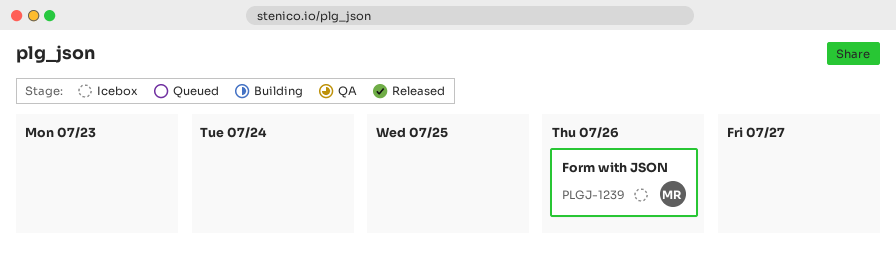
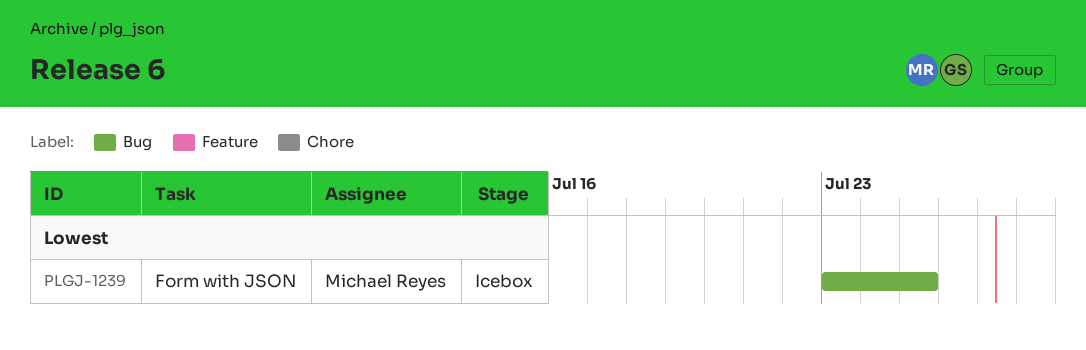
PLGJ-1239, due: Jul 26 -> Jul 25

